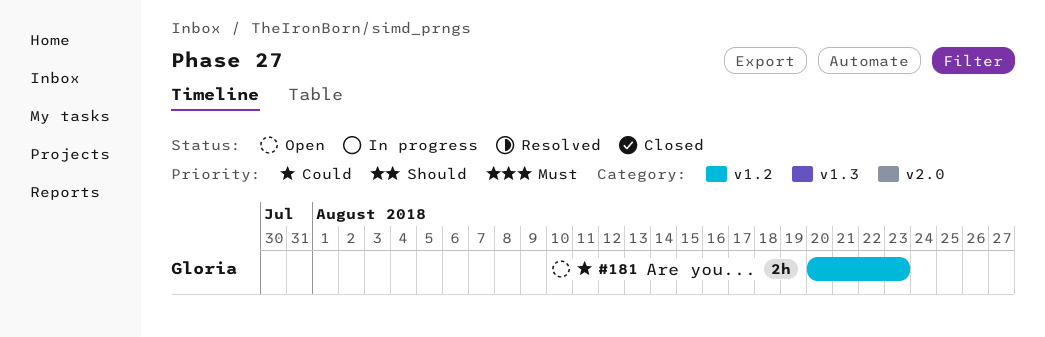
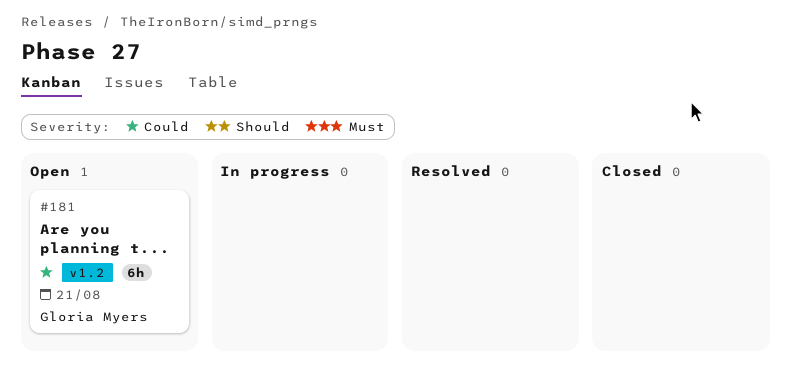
#181, estimate: 2h -> 6h
#181, due: Aug 23 -> Aug 21

